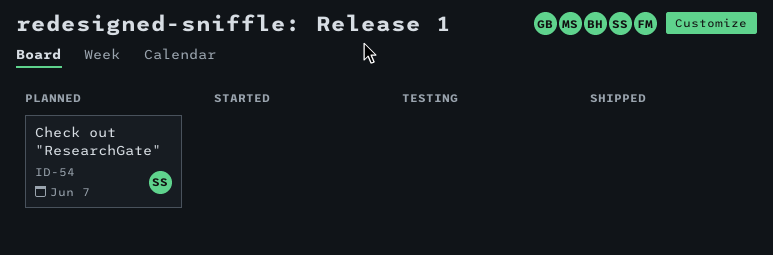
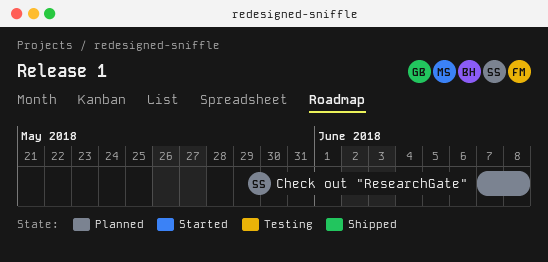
Check out "ResearchGate", due: Jun 7 -> Jun 8

